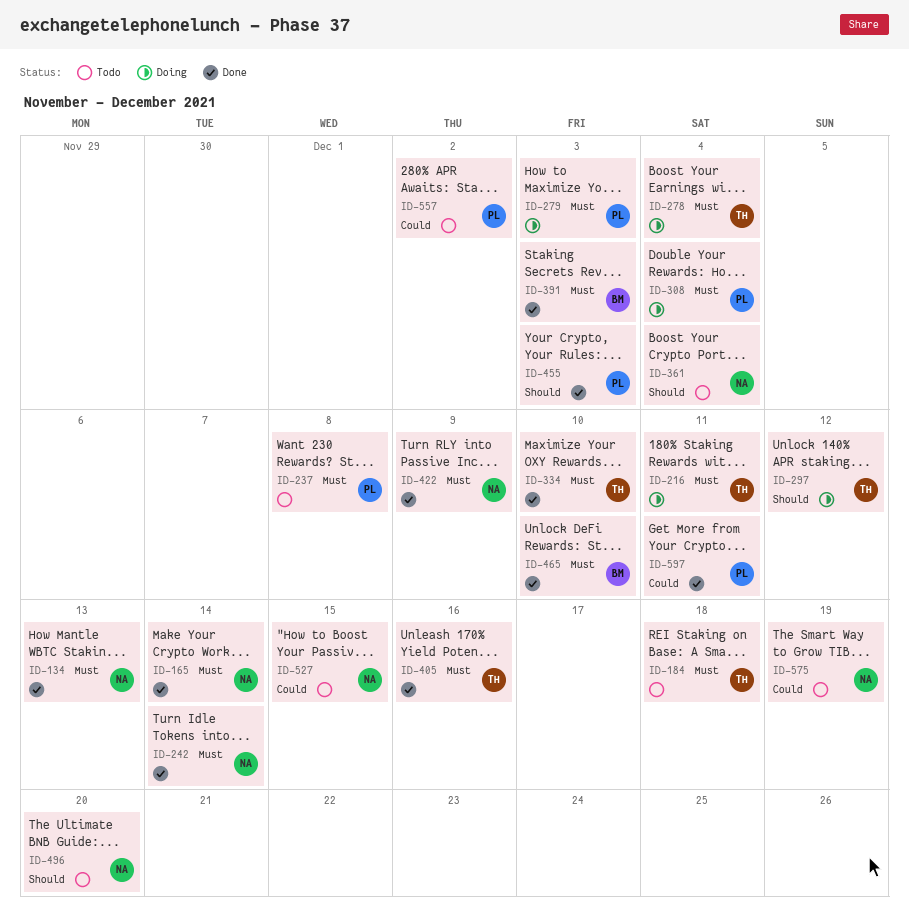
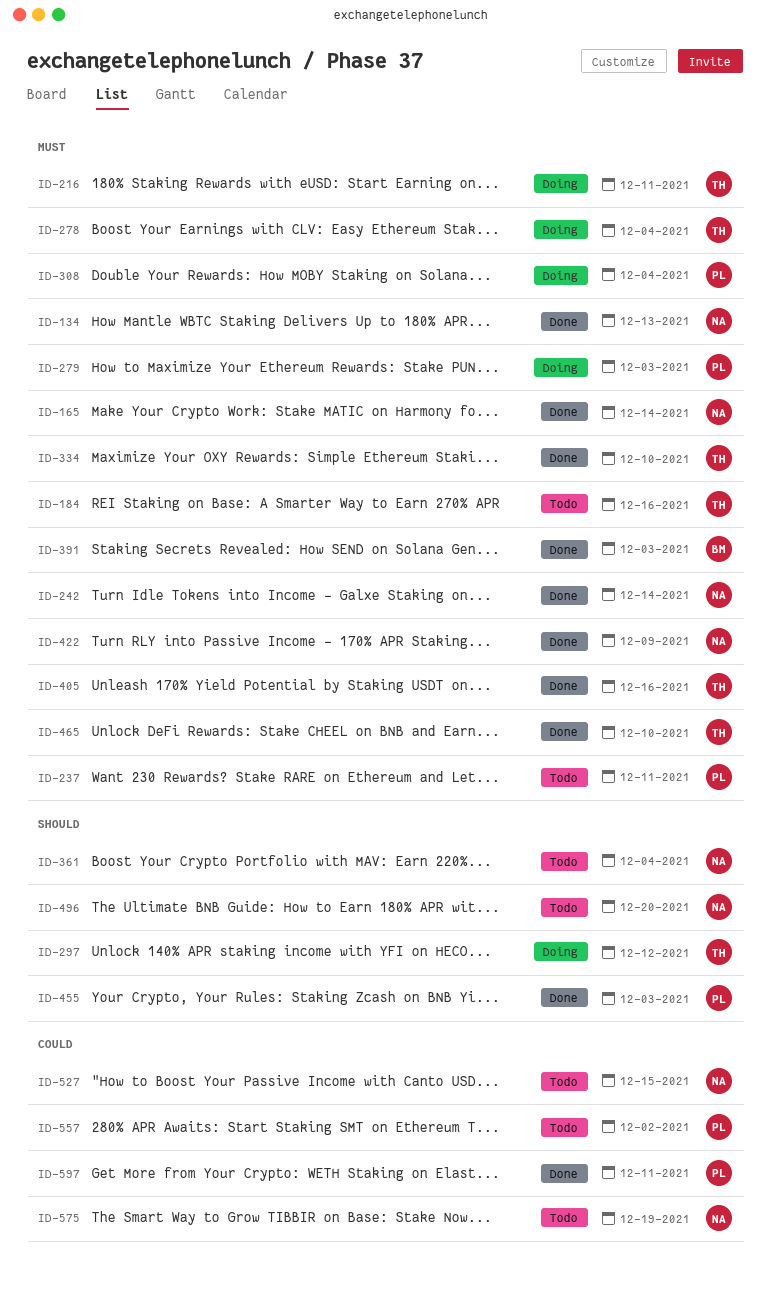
ID-184, due: Dec 18 -> Dec 16
ID-237, due: Dec 8 -> Dec 11
ID-465, owner: BM -> TH

